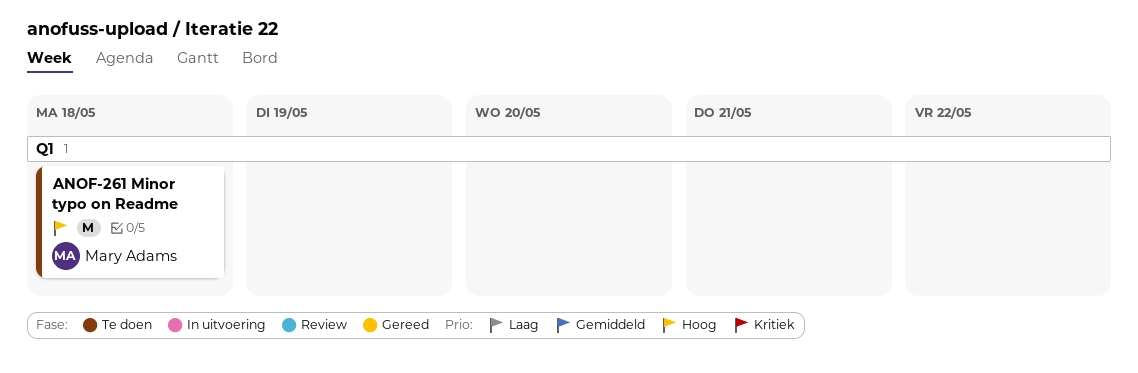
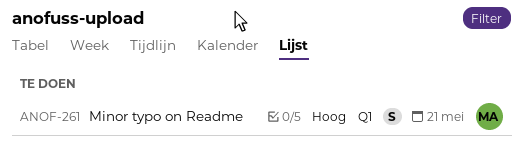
ANOF-261, estimate: M -> S
ANOF-261, due: May 18 -> May 21

